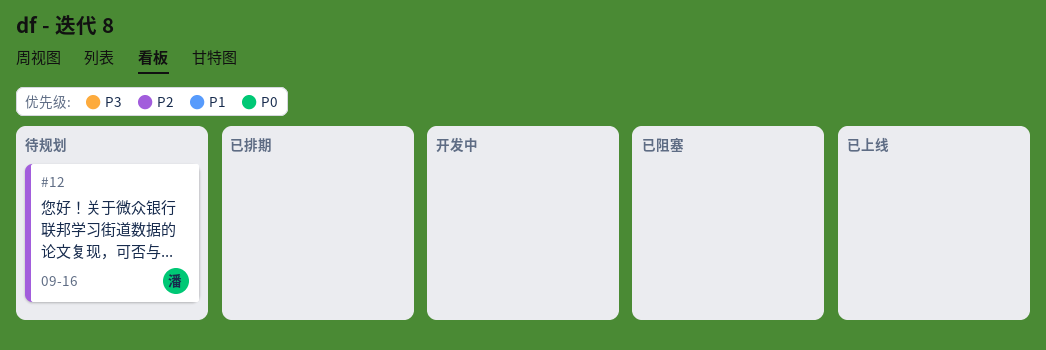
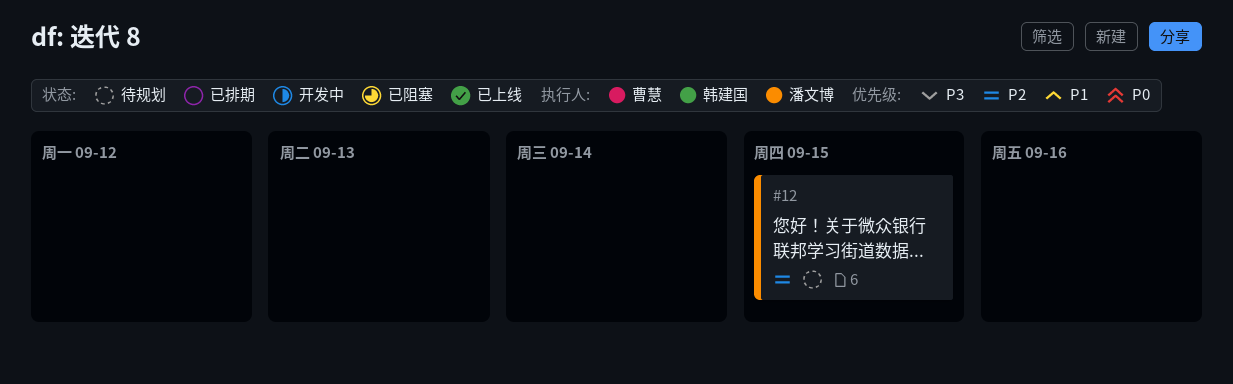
#12, due: Sep 16 -> Sep 15

